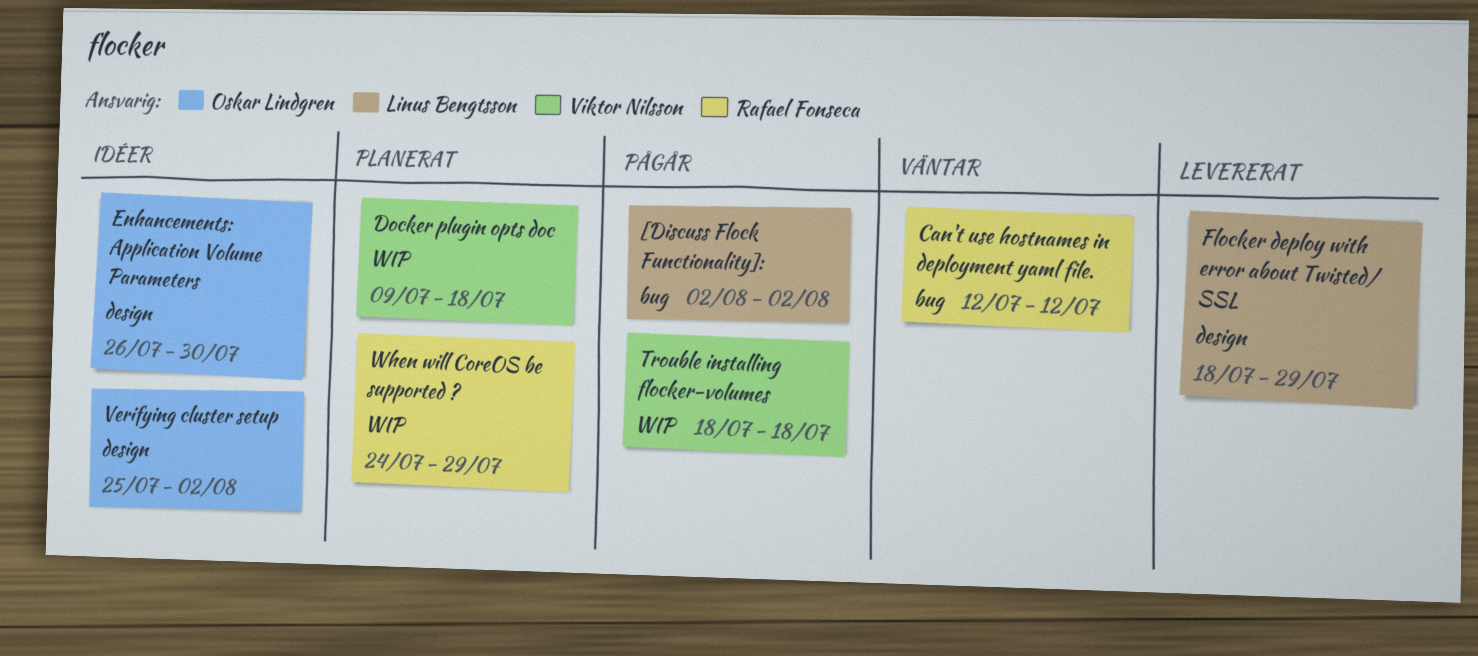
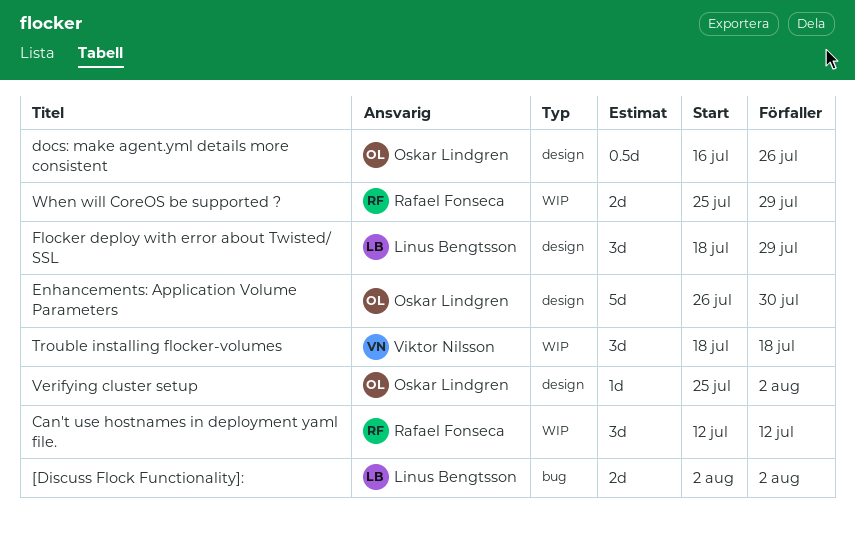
Can't use hostnames in deployment yaml file., label: bug -> WIP
Docker plugin opts doc: present -> none
docs: make agent.yml details more consistent: none -> present
When will CoreOS be supported ?, start: Jul 24 -> Jul 25

